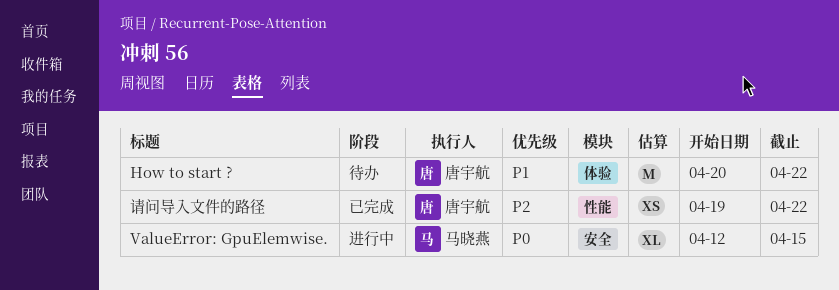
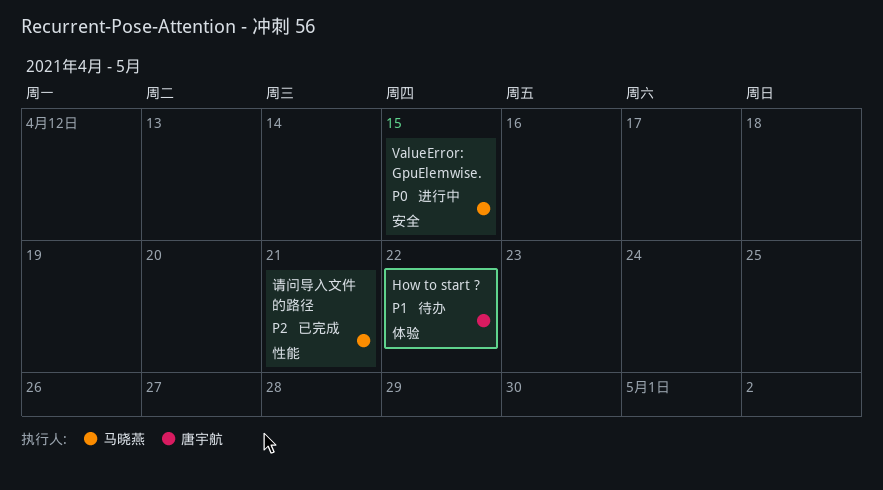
请问导入文件的路径, owner: 唐宇航 -> 马晓燕
请问导入文件的路径, due: Apr 22 -> Apr 21

